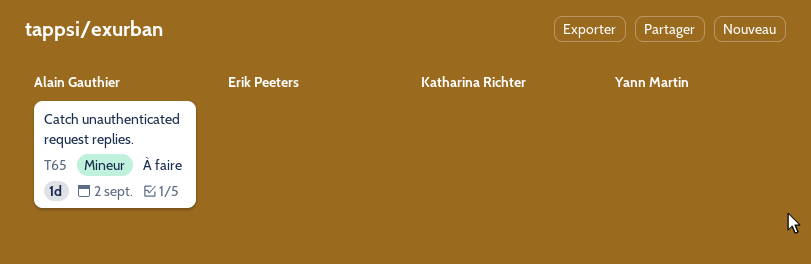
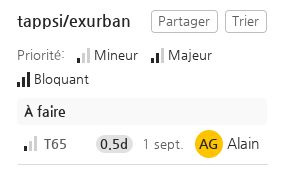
T65, estimate: 1d -> 0.5d
T65, due: Sep 2 -> Sep 1

